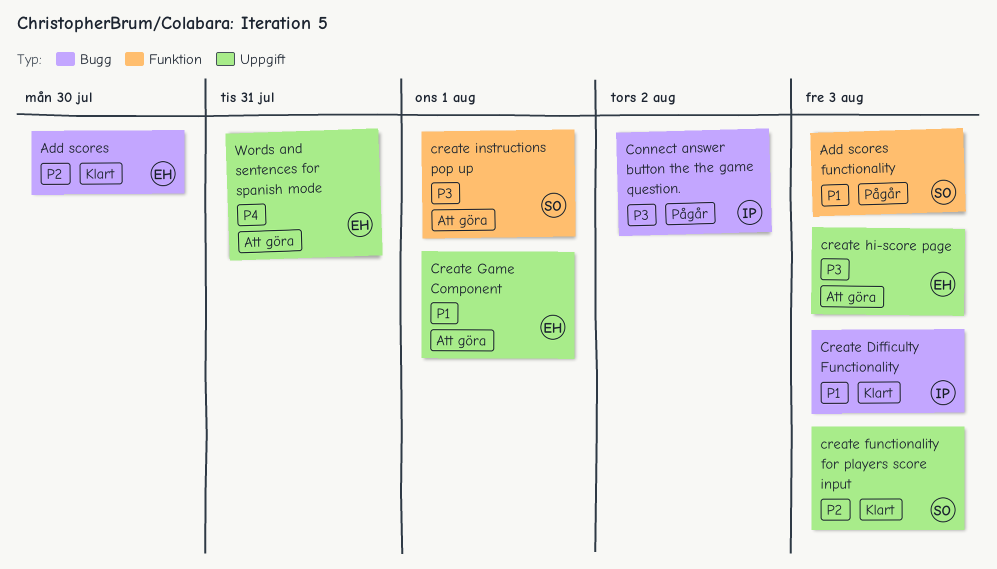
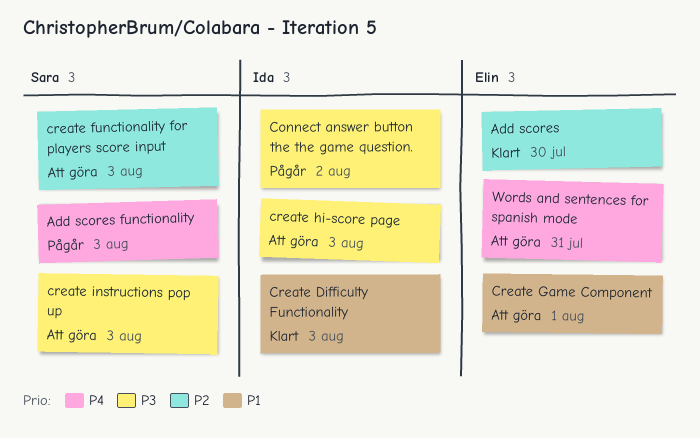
Add scores functionality, priority: P1 -> P4
create functionality for players score input, status: Klart -> Att göra
create hi-score page, owner: Elin -> Ida
create instructions pop up, due: Aug 1 -> Aug 3

